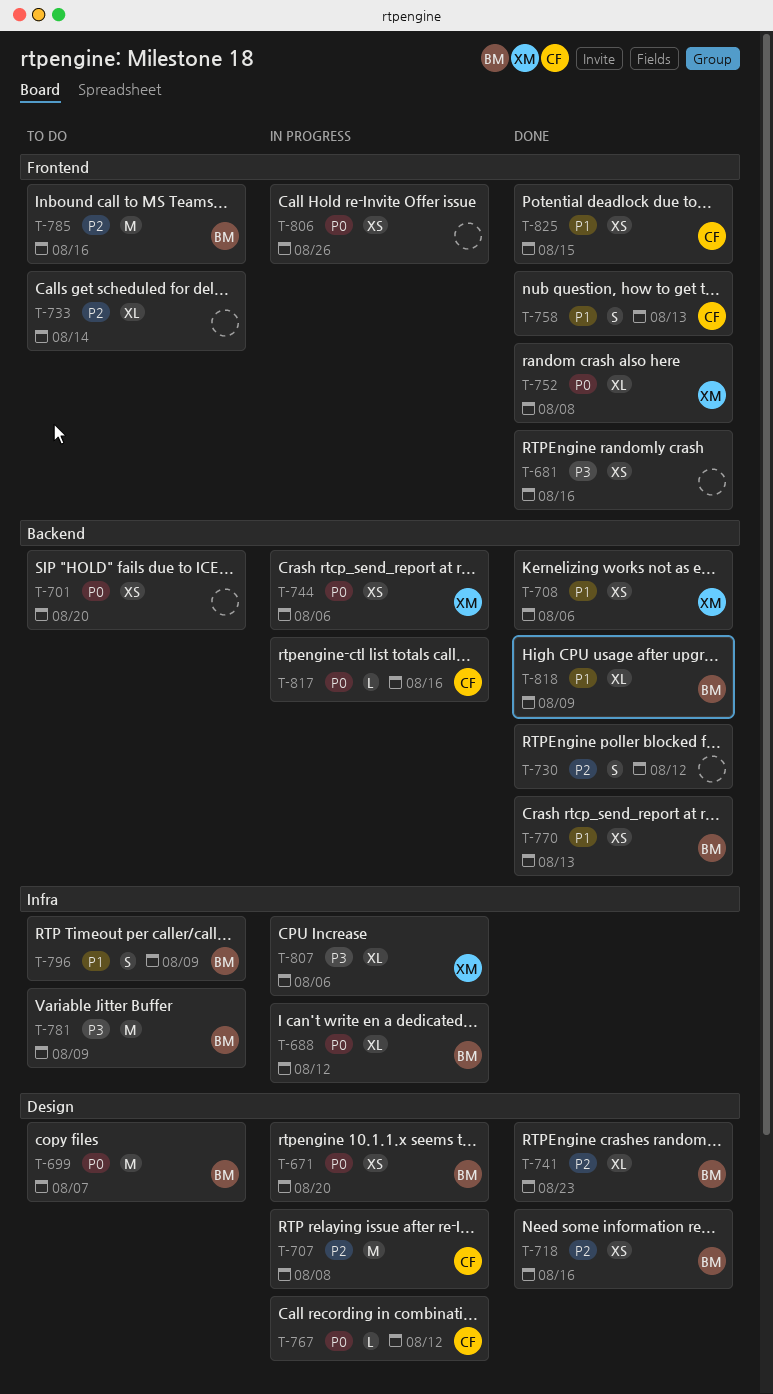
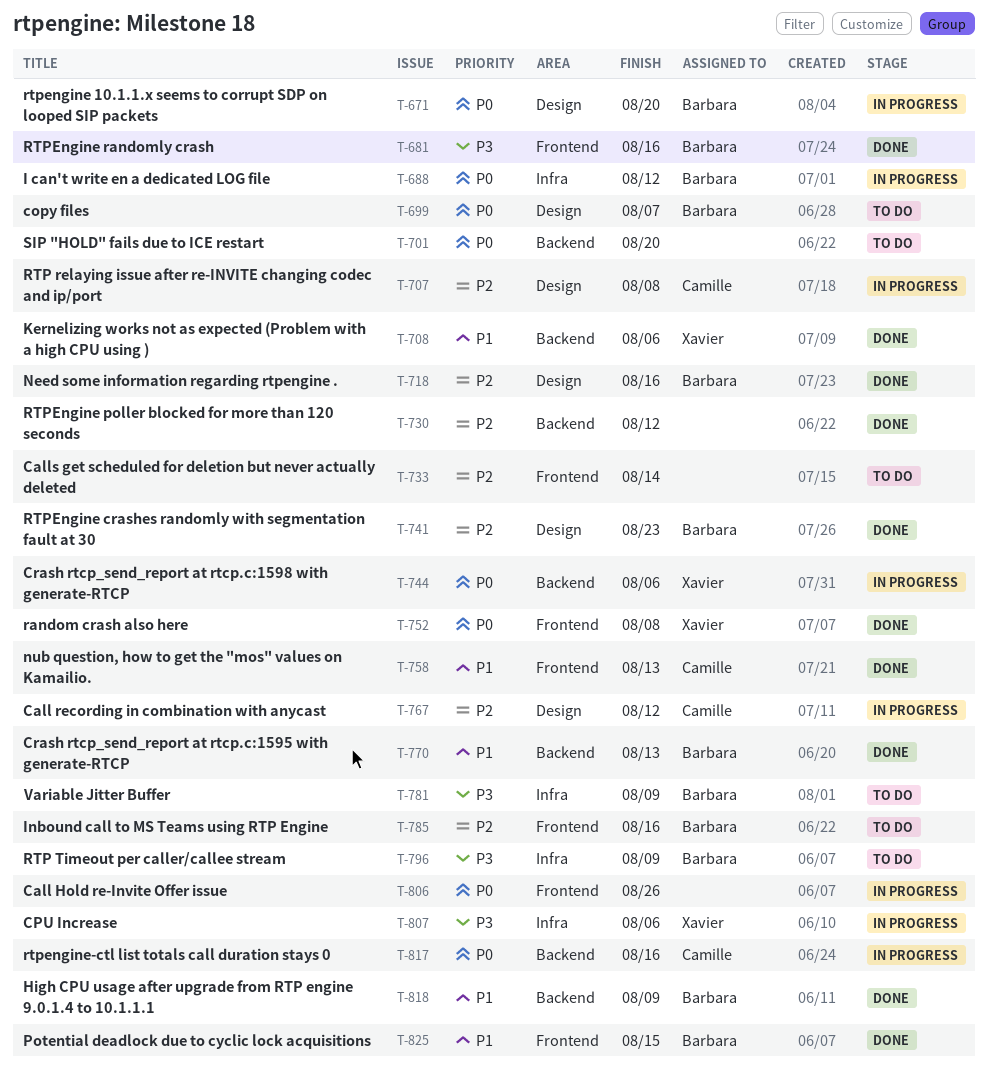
T-681, owner: none -> Barbara
T-767, priority: P0 -> P2
T-796, priority: P1 -> P3
T-825, owner: Camille -> Barbara

